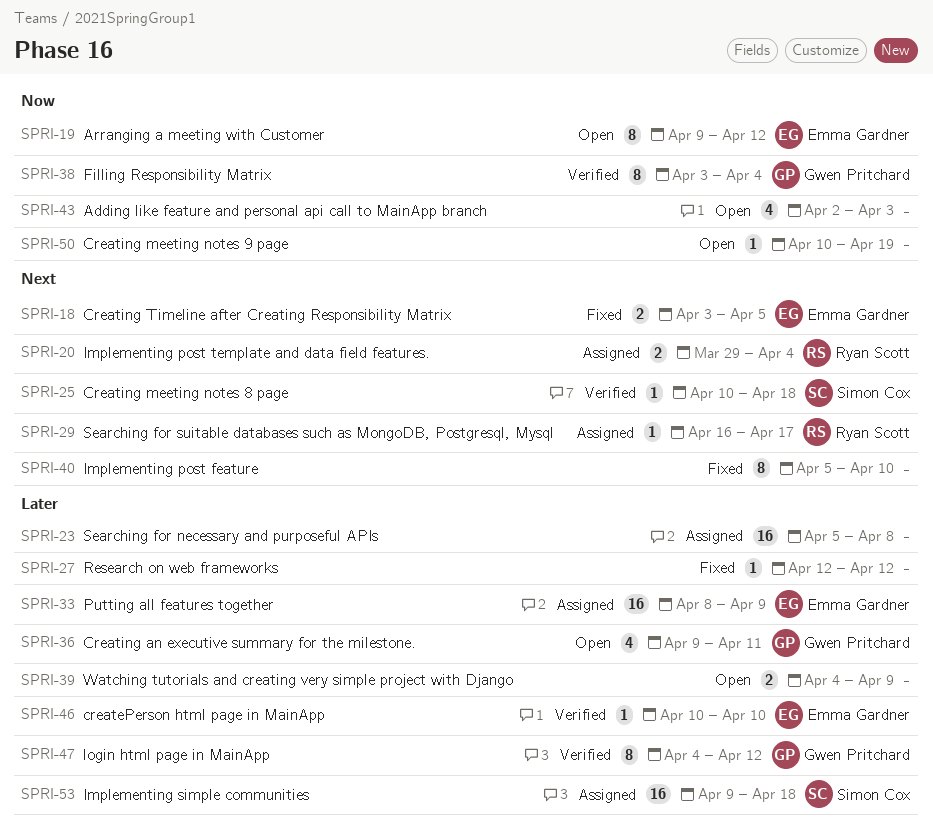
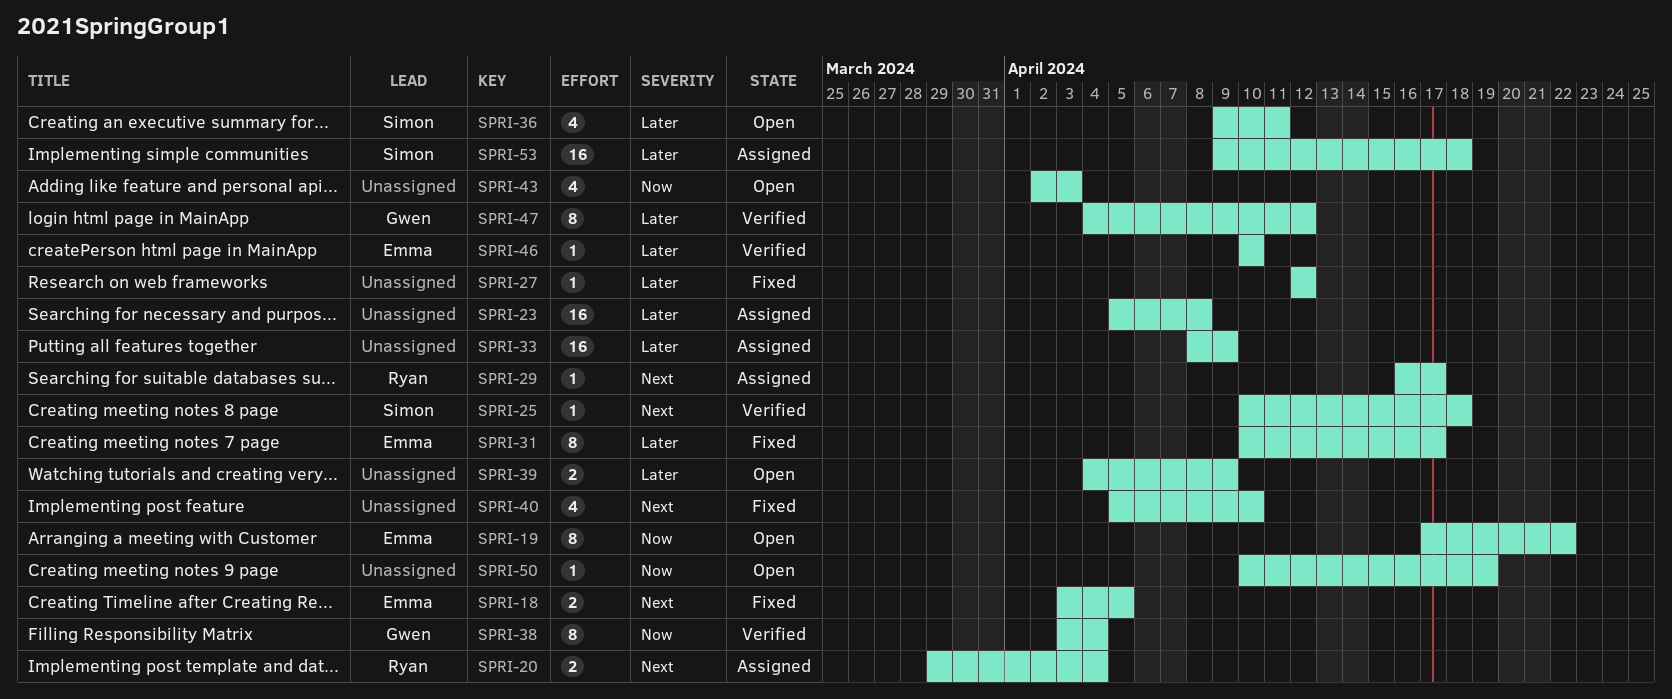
SPRI-19, start: Apr 9 -> Apr 17
SPRI-19, due: Apr 12 -> Apr 22
SPRI-31: none -> present
SPRI-33, owner: Emma Gardner -> none
SPRI-36, owner: Gwen Pritchard -> Simon Cox
SPRI-40, estimate: 8 -> 4

